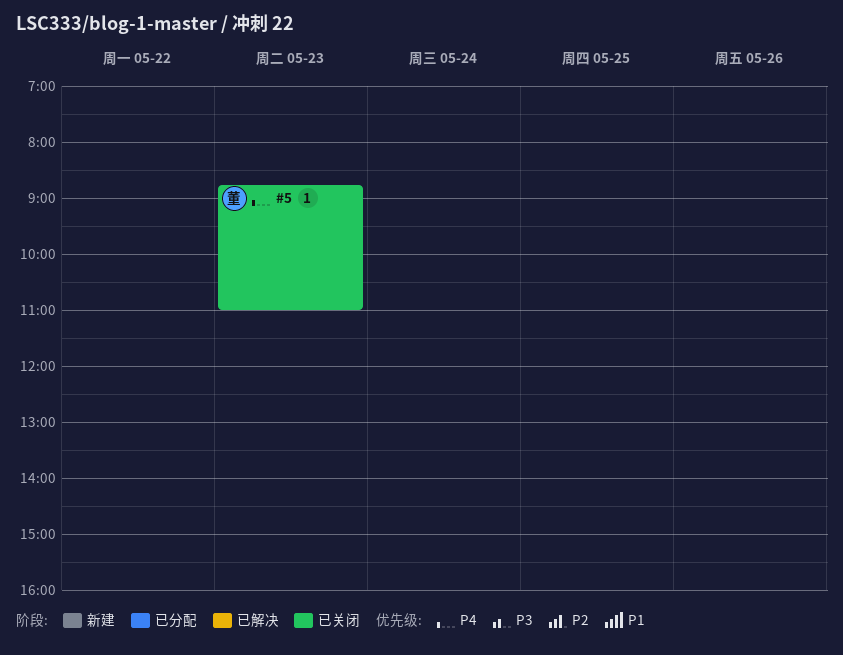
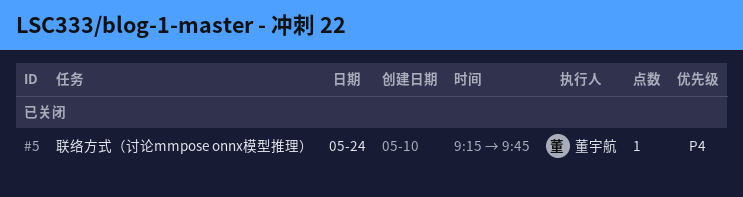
#5, day: May 23 -> May 24
#5, begins: 08:45 -> 09:15
#5, ends: 11:00 -> 09:45

